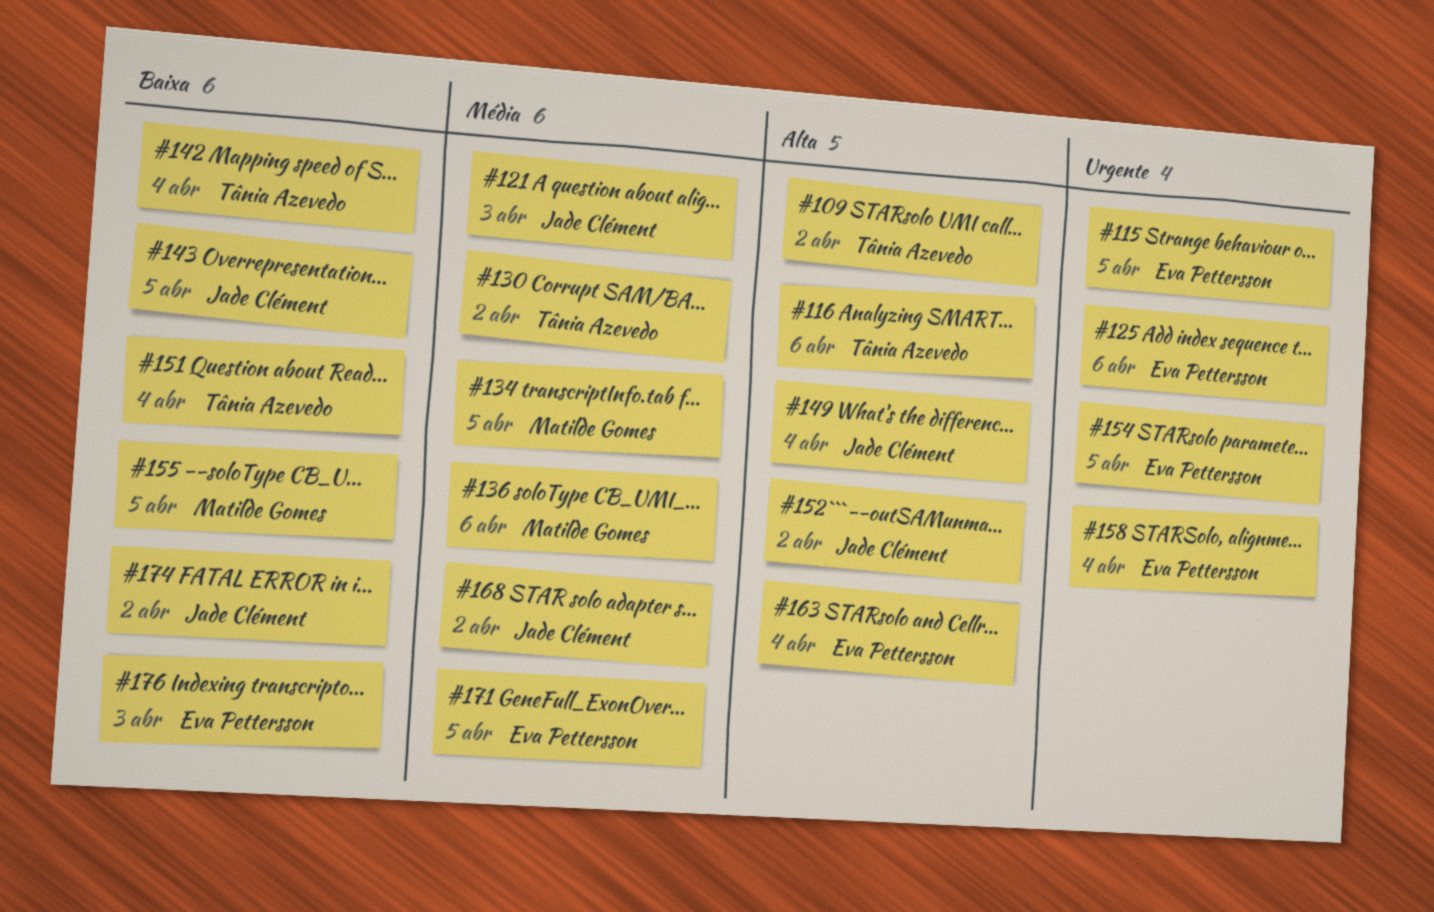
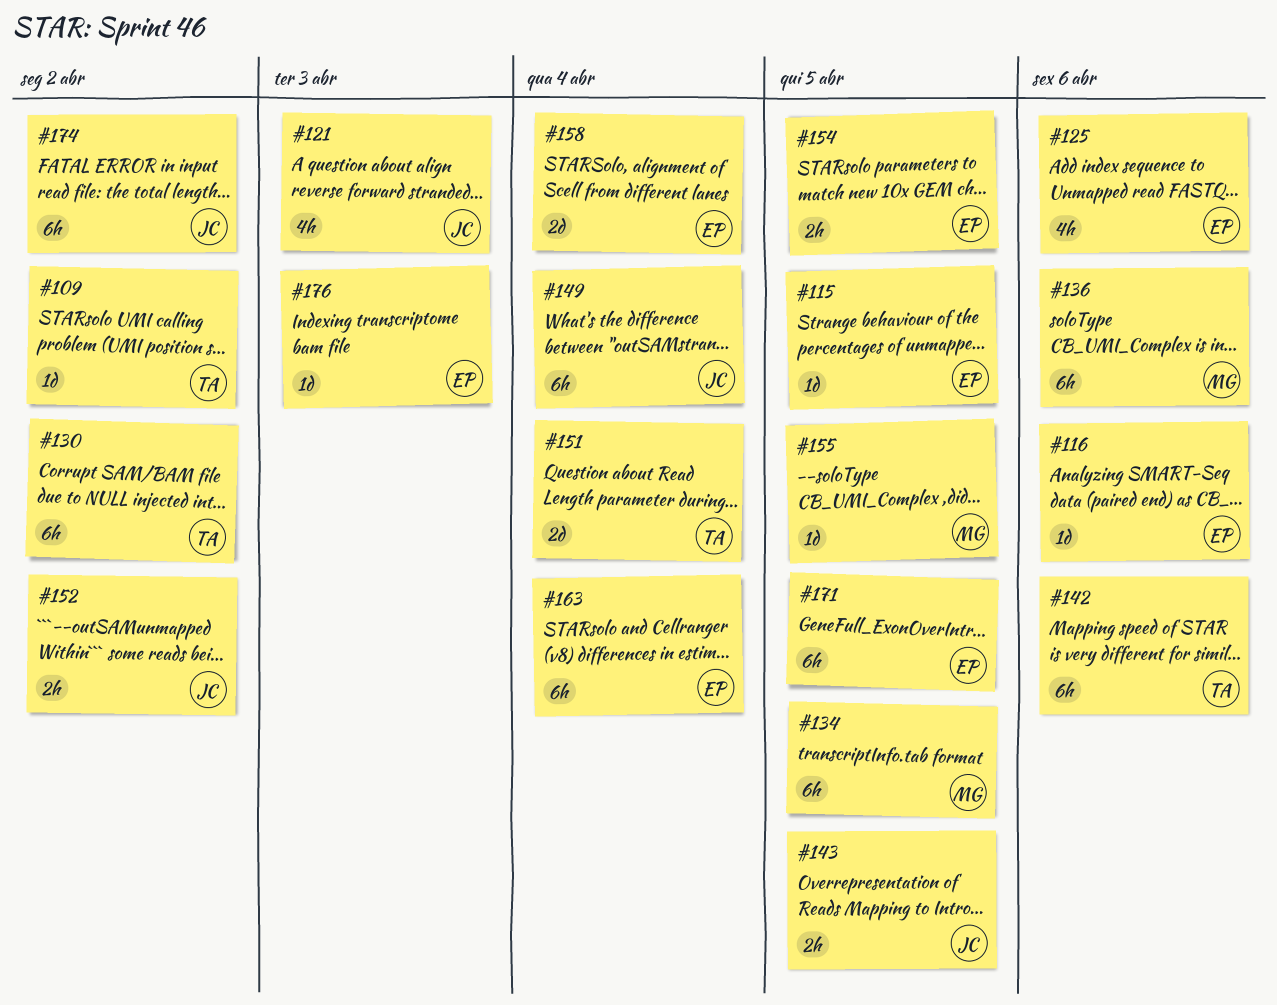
#116, owner: Tânia Azevedo -> Eva Pettersson
#142, due: Apr 4 -> Apr 6
#168: present -> none

